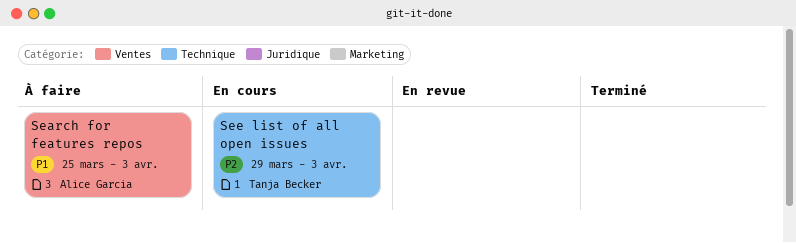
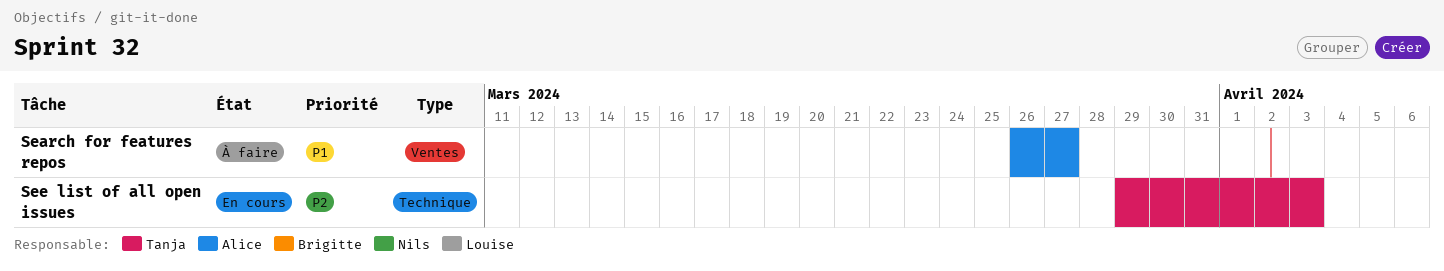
Search for features repos, start: Mar 25 -> Mar 26
Search for features repos, due: Apr 3 -> Mar 27

